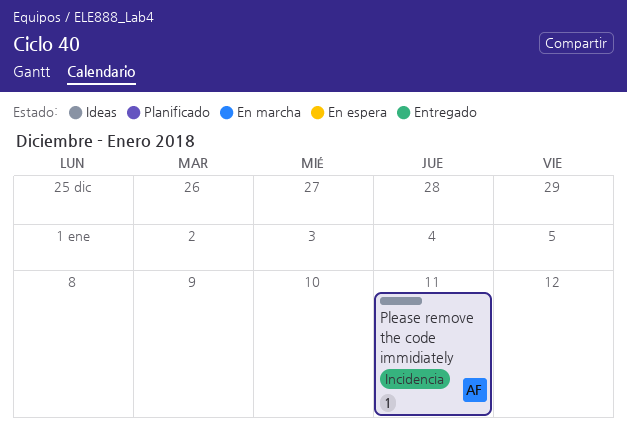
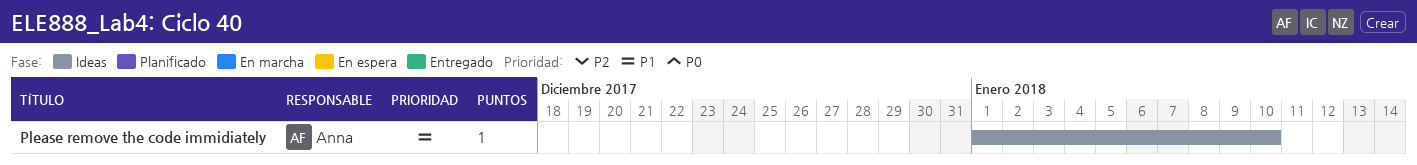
Please remove the code immidiately, due: Jan 11 -> Jan 10

